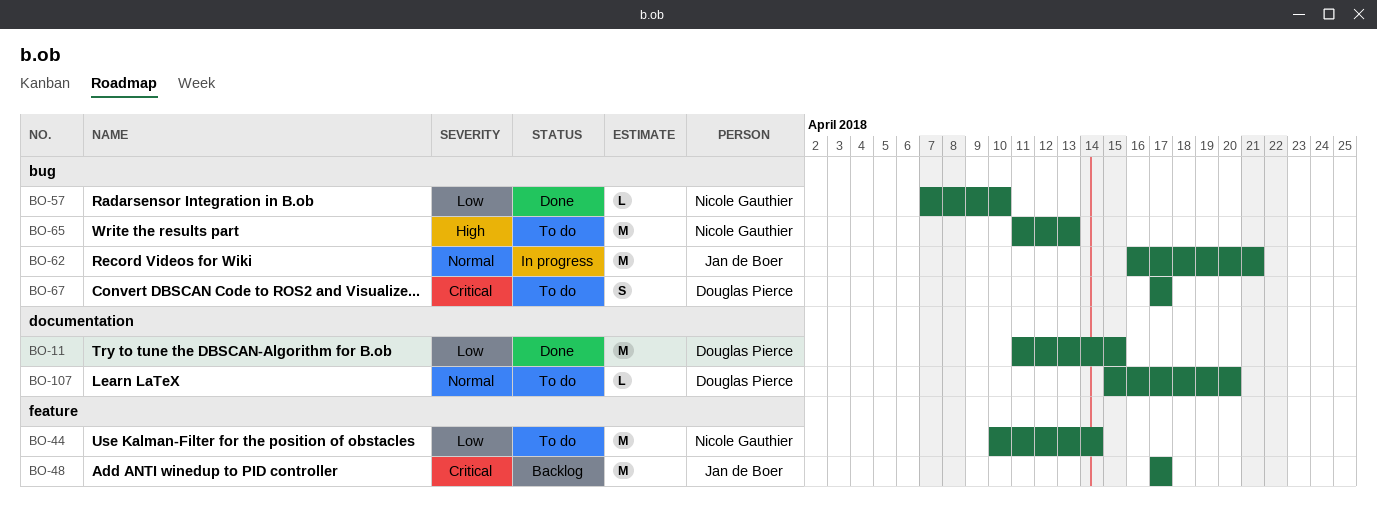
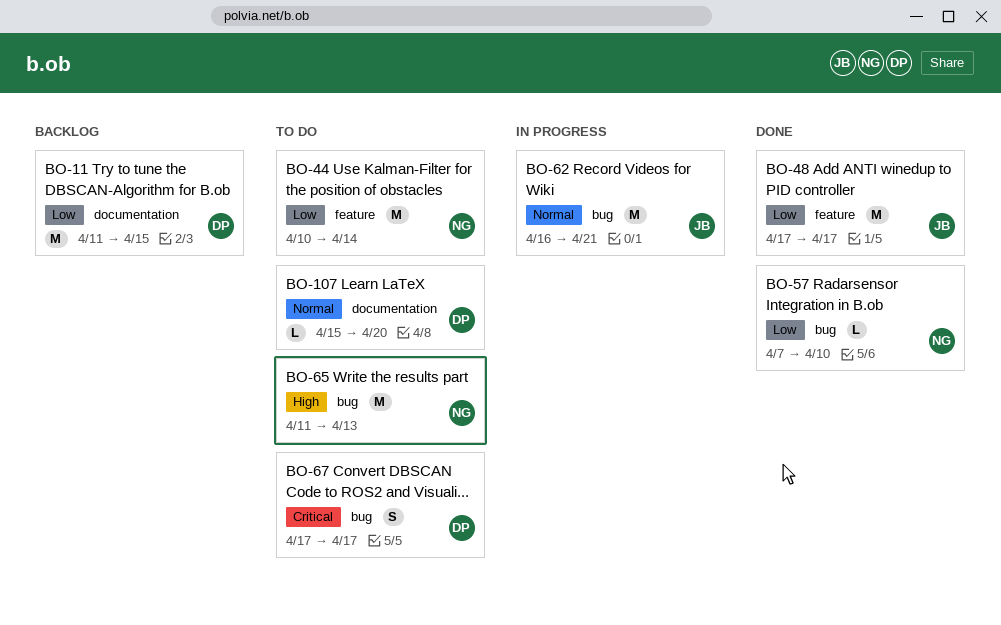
BO-11, status: Done -> Backlog
BO-48, status: Backlog -> Done
BO-48, priority: Critical -> Low

